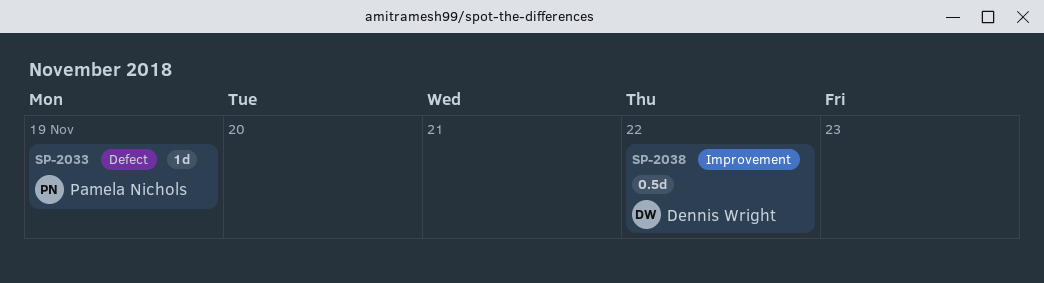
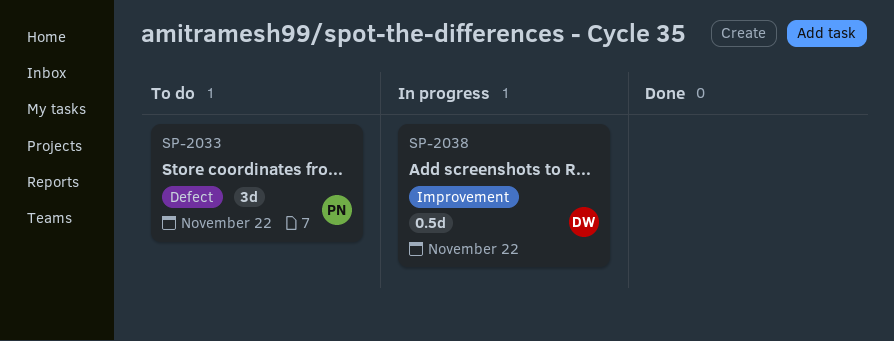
SP-2033, estimate: 1d -> 3d
SP-2033, due: Nov 19 -> Nov 22

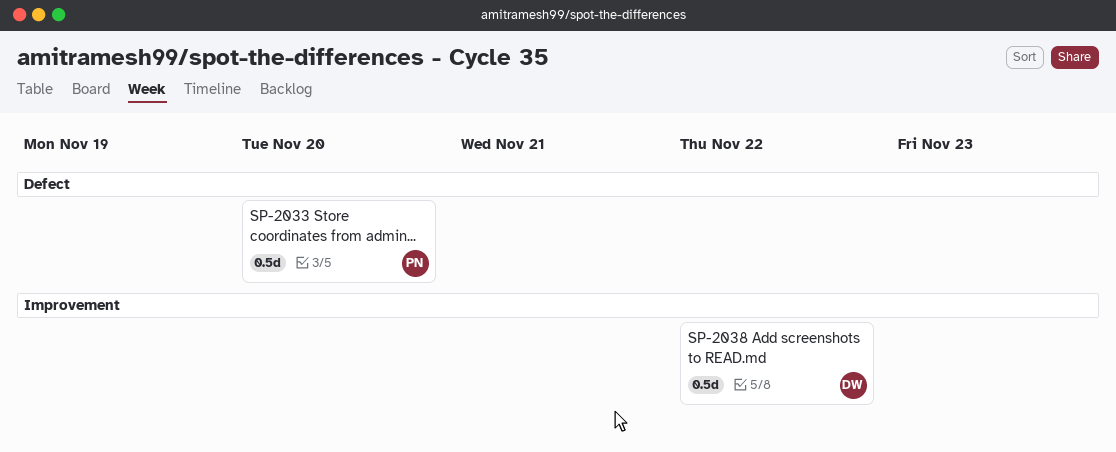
SP-2033, estimate: 3d -> 0.5d
SP-2033, due: Nov 22 -> Nov 20

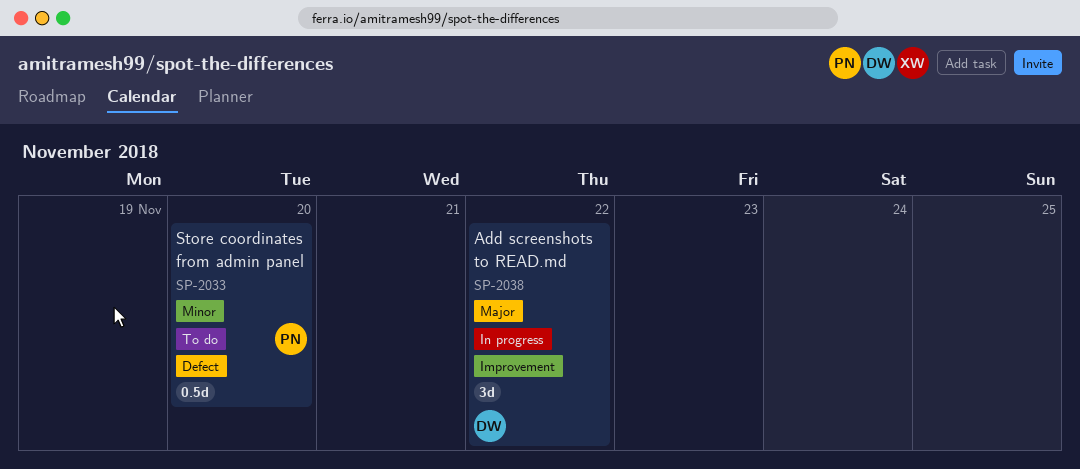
SP-2038, estimate: 0.5d -> 3d

